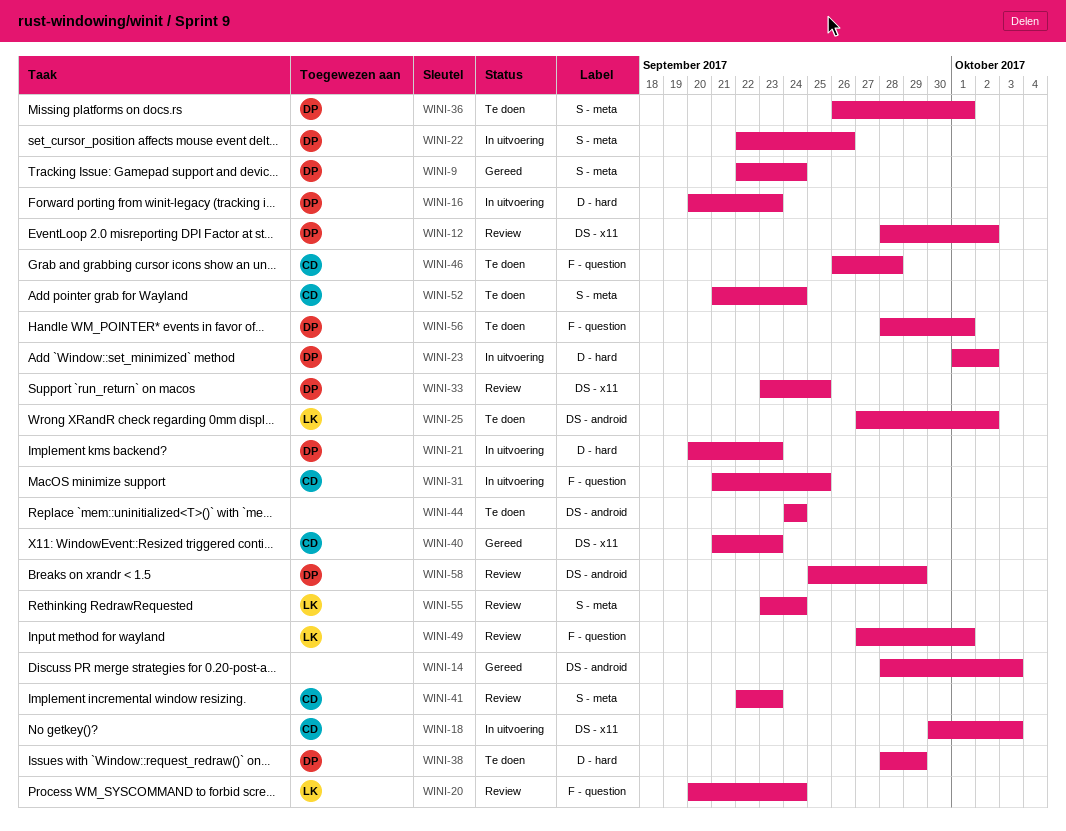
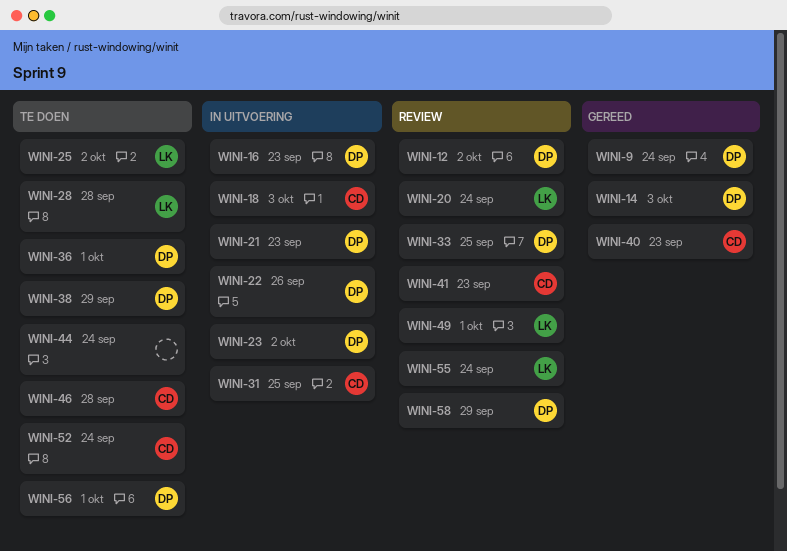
WINI-14, owner: none -> DP
WINI-28: none -> present

